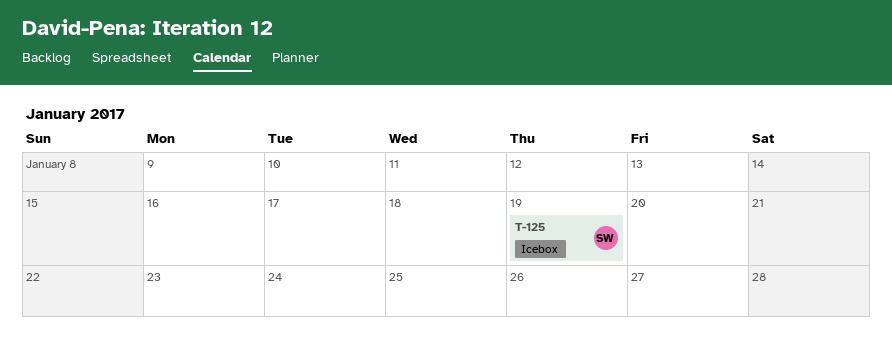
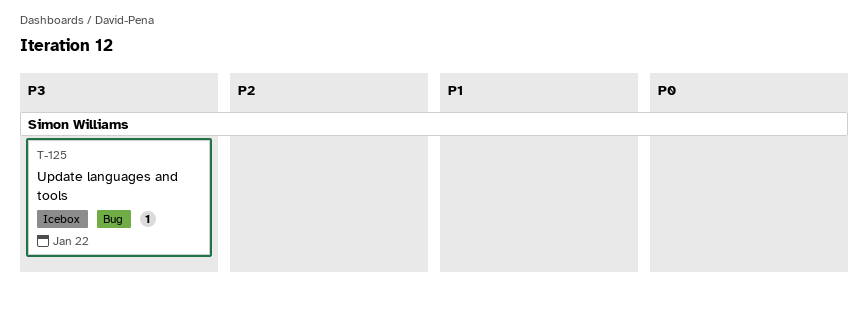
T-125, due: Jan 19 -> Jan 22

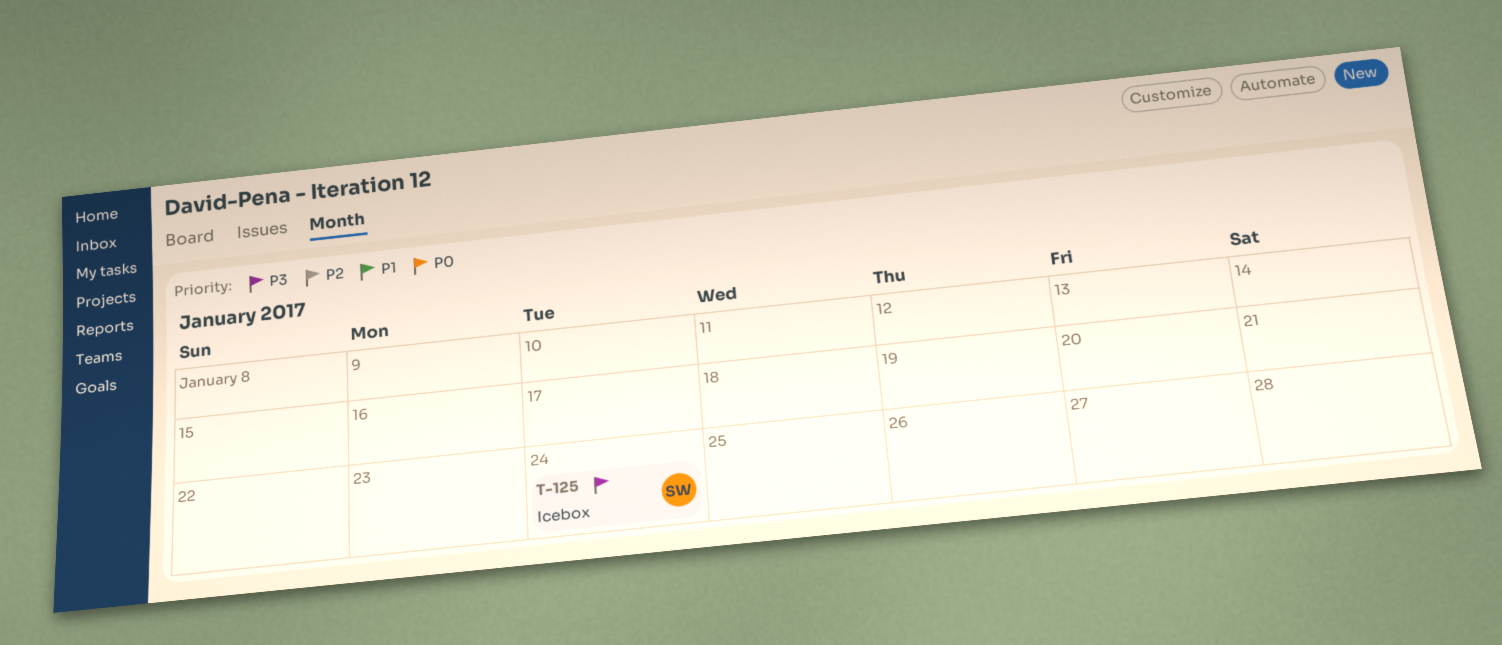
T-125, due: Jan 22 -> Jan 24

